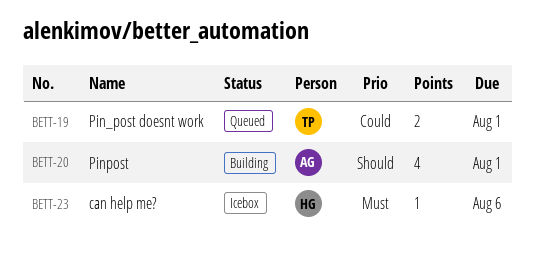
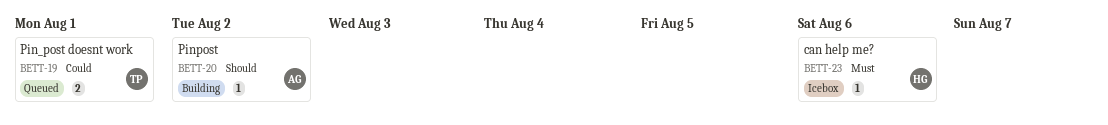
BETT-20, estimate: 4 -> 1
BETT-20, due: Aug 1 -> Aug 2

